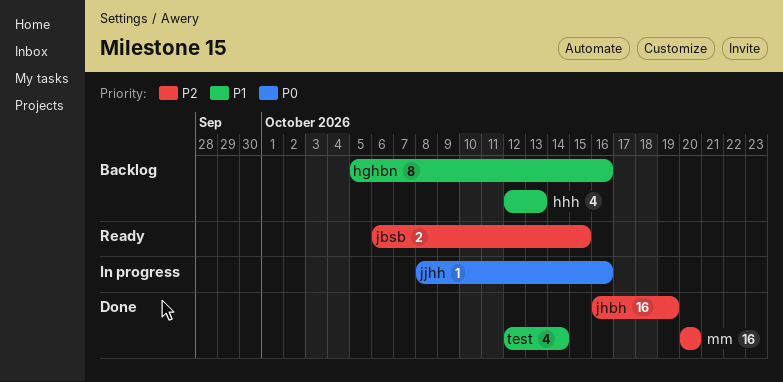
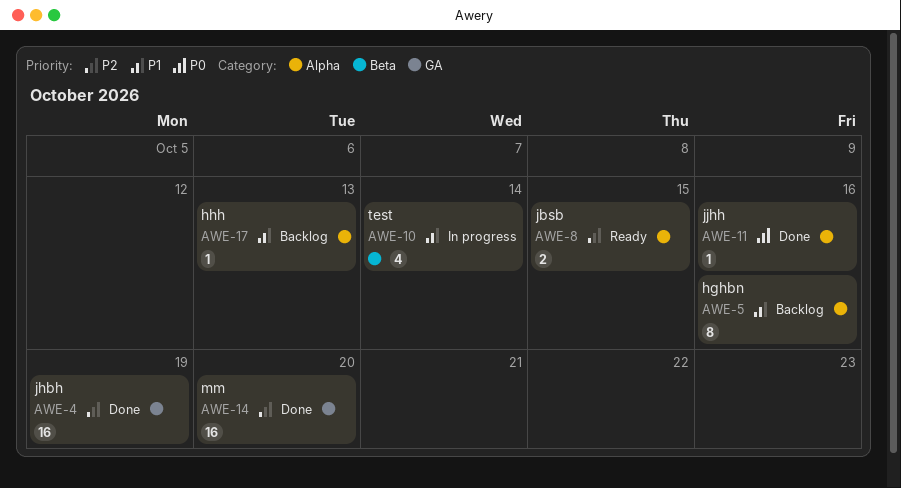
hhh, estimate: 4 -> 1
jjhh, status: In progress -> Done
test, status: Done -> In progress

